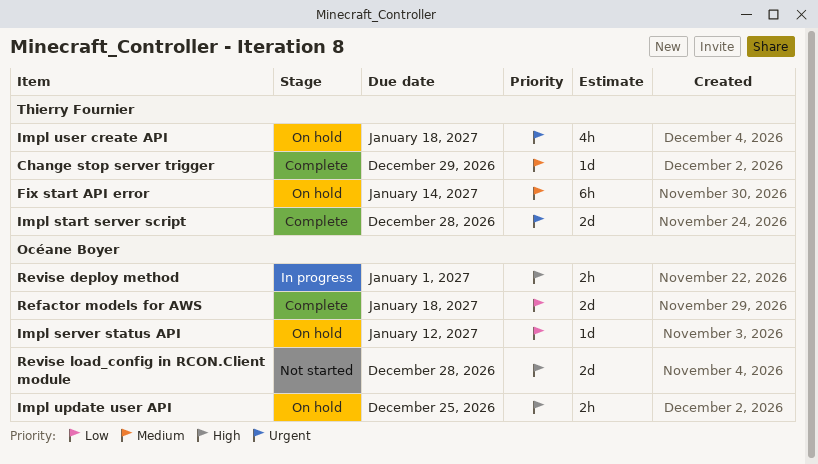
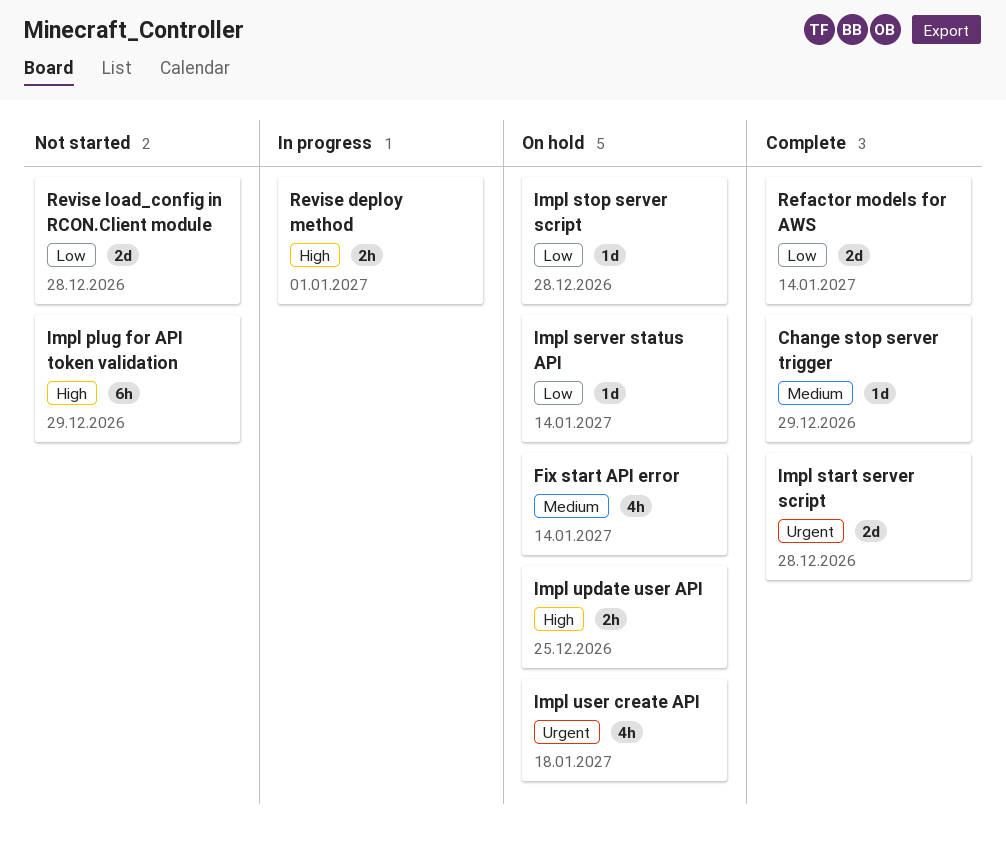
Fix start API error, estimate: 6h -> 4h
Impl plug for API token validation: none -> present
Impl server status API, due: Jan 12 -> Jan 14
Impl stop server script: none -> present
Refactor models for AWS, due: Jan 18 -> Jan 14
Revise load_config in RCON.Client module, priority: High -> Low

